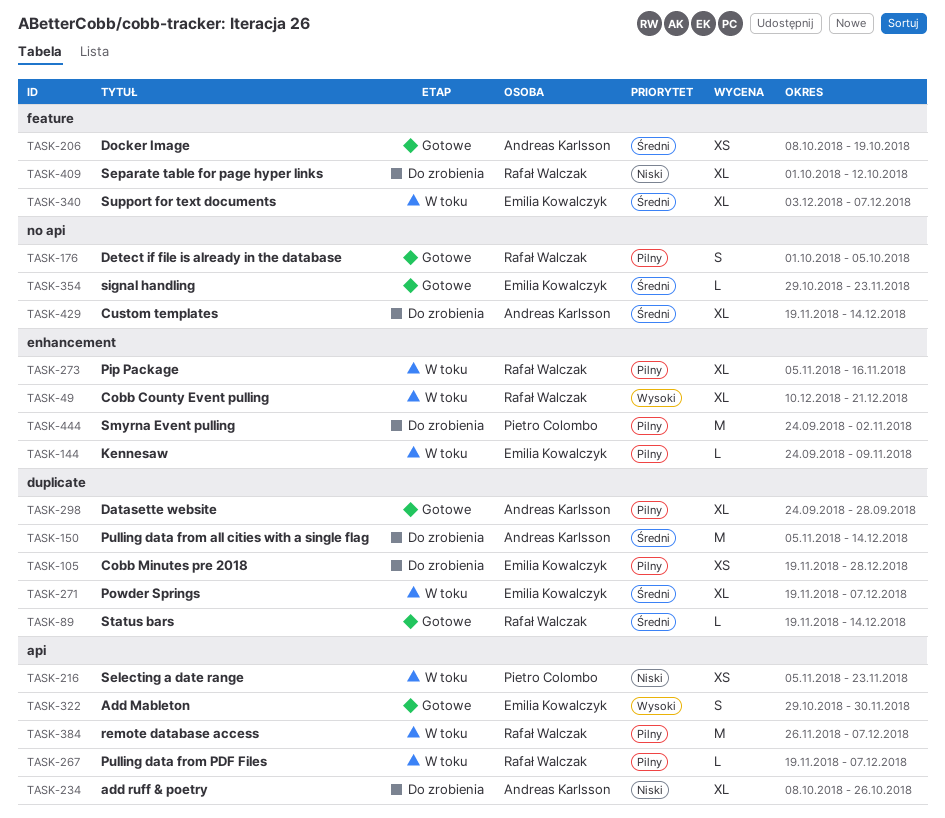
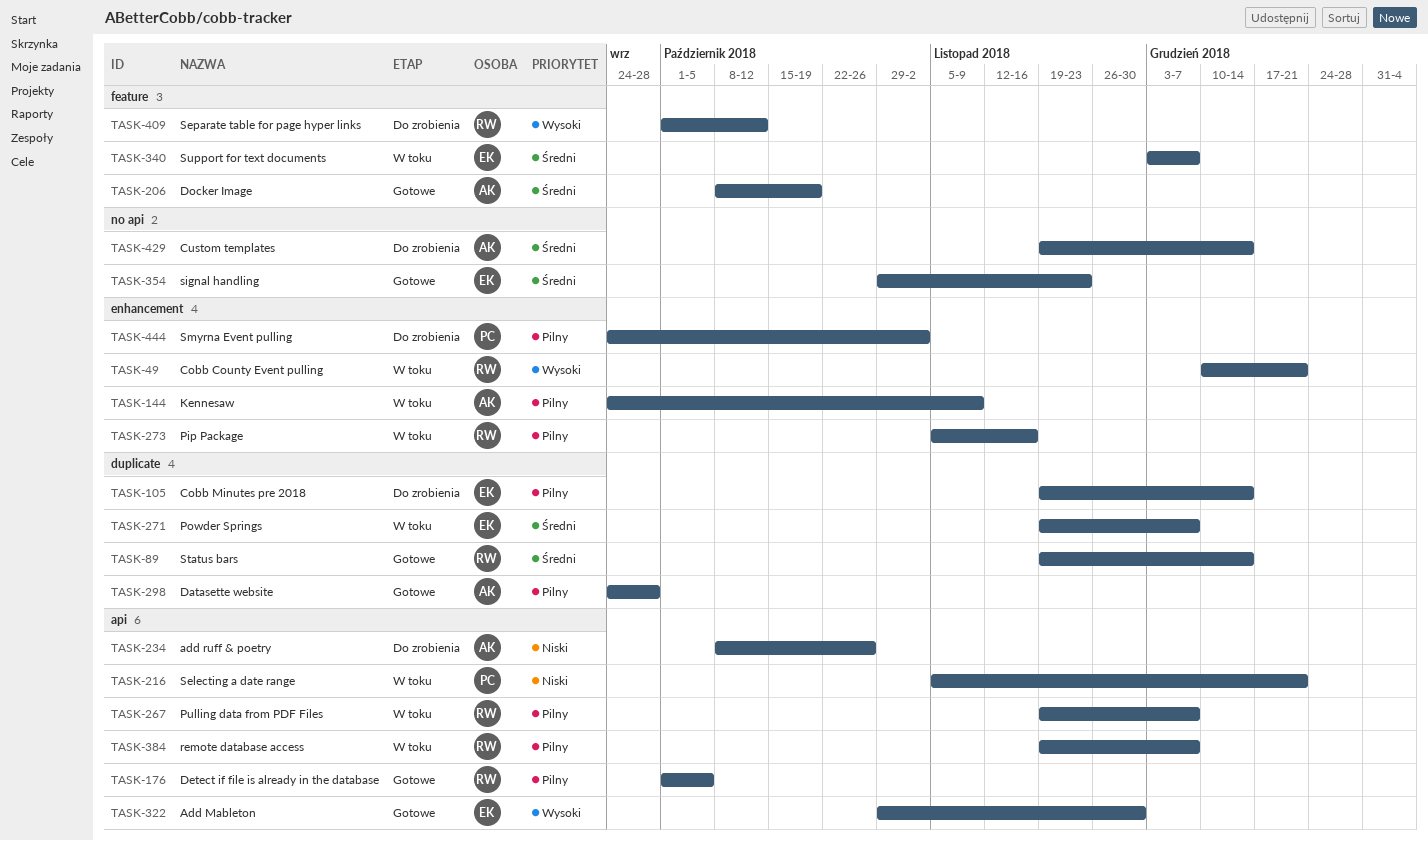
TASK-105, due: Dec 28 -> Dec 14
TASK-144, owner: Emilia Kowalczyk -> Andreas Karlsson
TASK-150: present -> none
TASK-176, label: no api -> api
TASK-216, due: Nov 23 -> Dec 21
TASK-384, start: Nov 26 -> Nov 19
TASK-409, priority: Niski -> Wysoki

